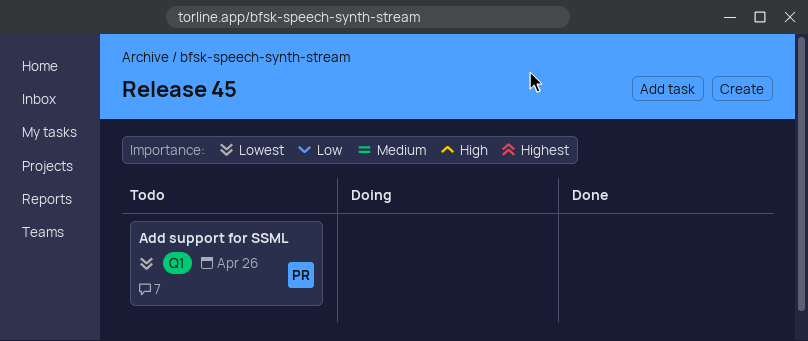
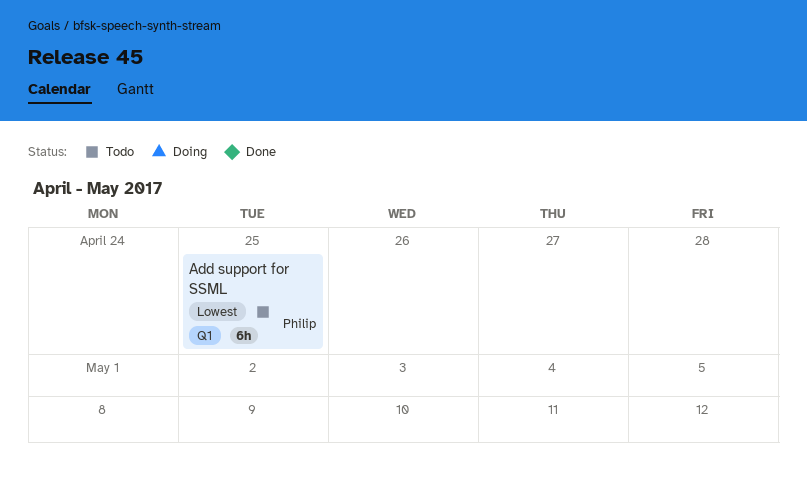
Add support for SSML, due: Apr 26 -> Apr 25

